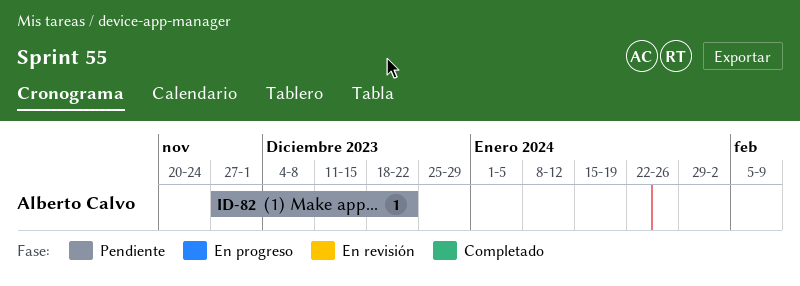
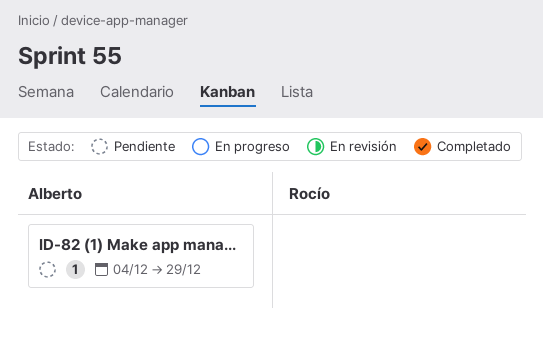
ID-82, start: Nov 27 -> Dec 4
ID-82, due: Dec 22 -> Dec 29

